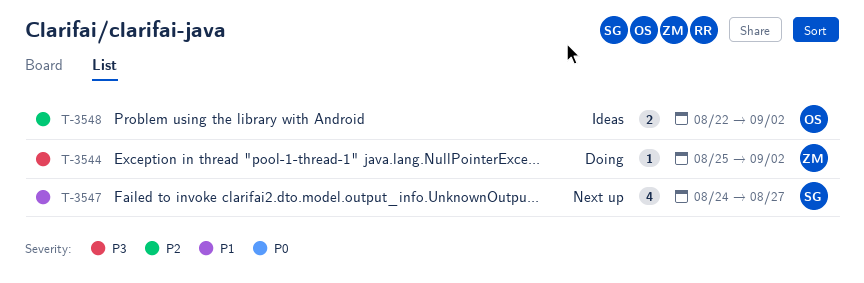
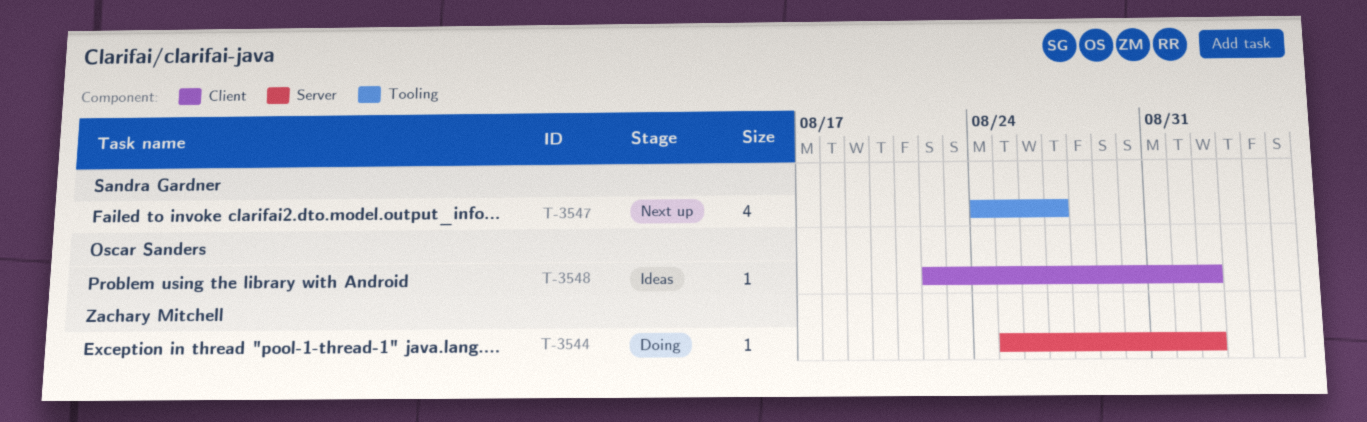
T-3548, estimate: 2 -> 1

